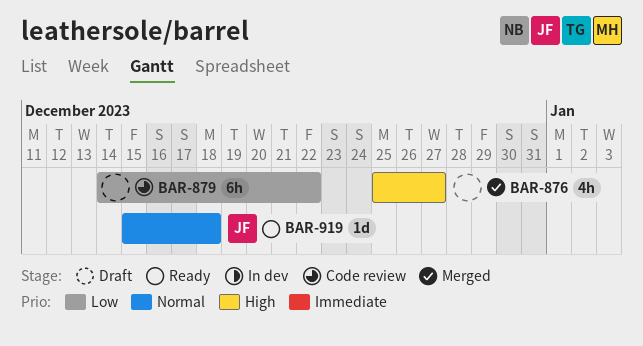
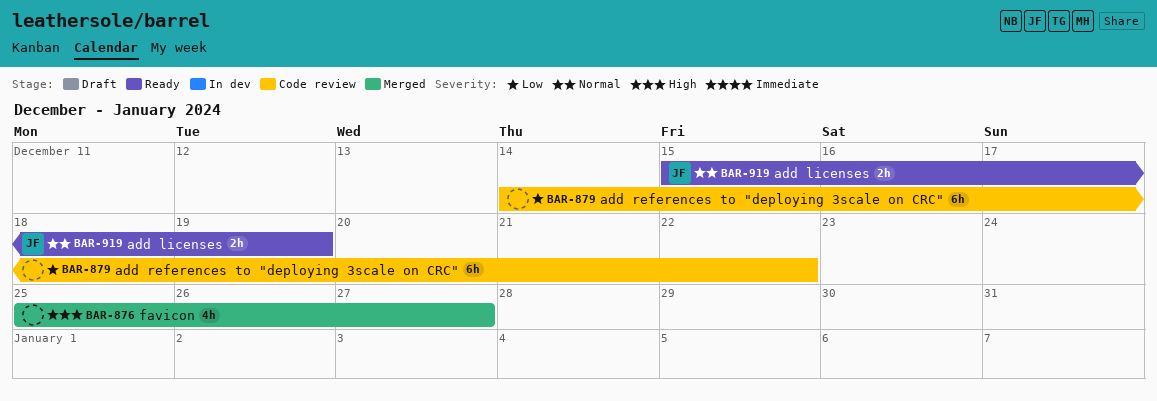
BAR-919, estimate: 1d -> 2h
BAR-919, due: Dec 18 -> Dec 19

